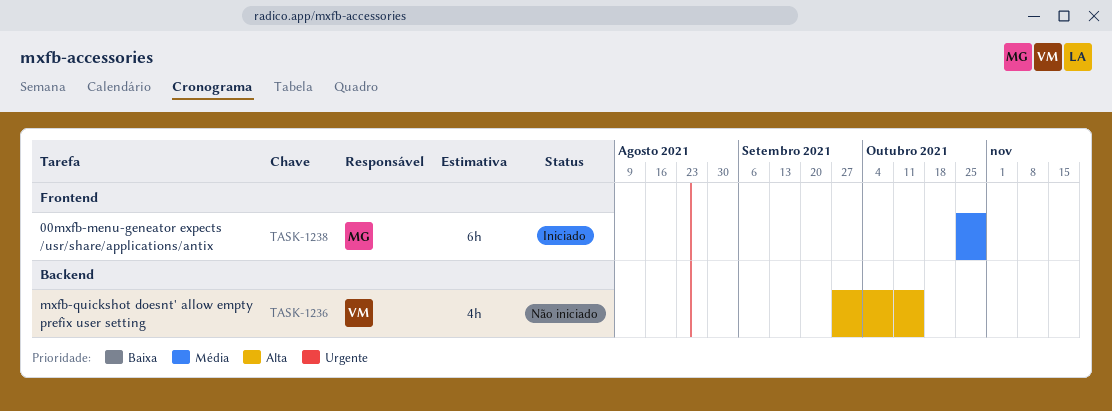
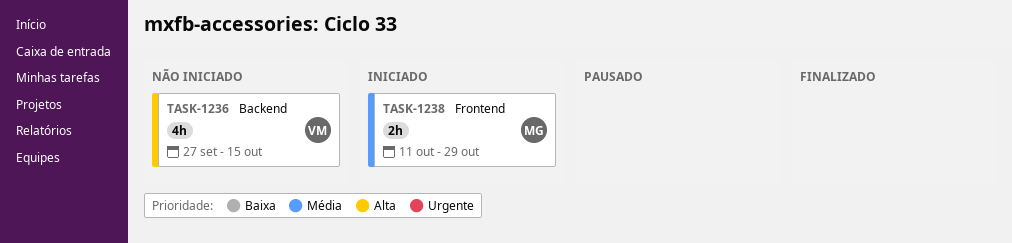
TASK-1238, estimate: 6h -> 2h
TASK-1238, start: Oct 25 -> Oct 11

